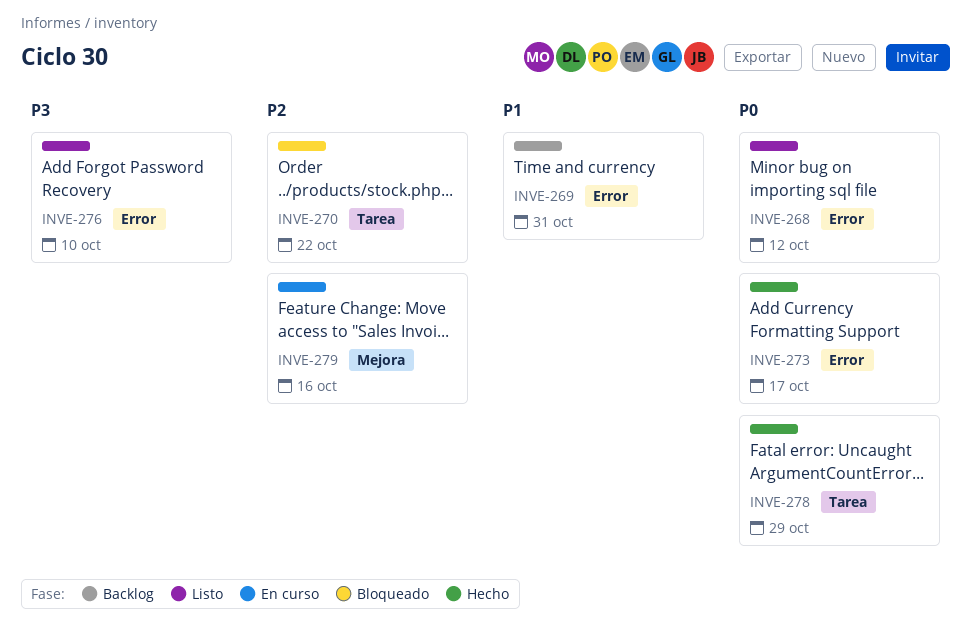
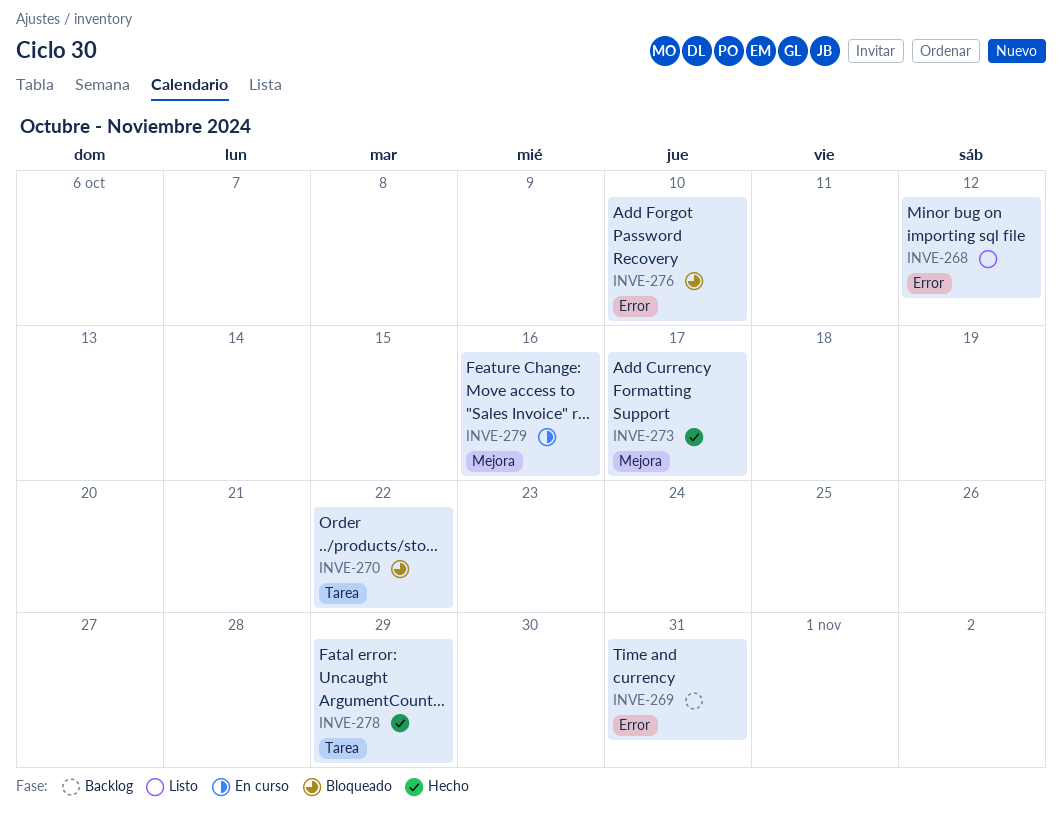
INVE-273, label: Error -> Mejora
INVE-276, status: Listo -> Bloqueado

